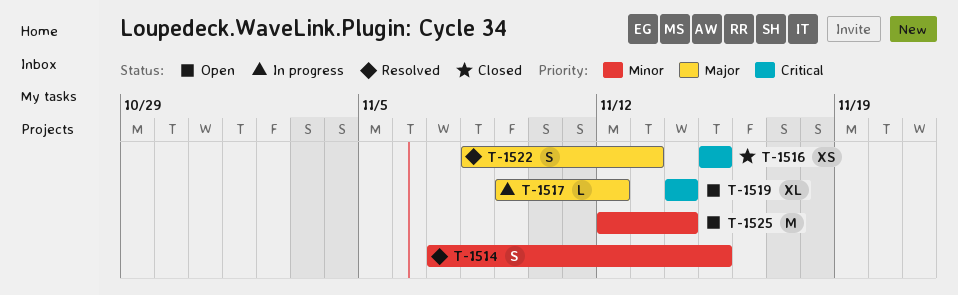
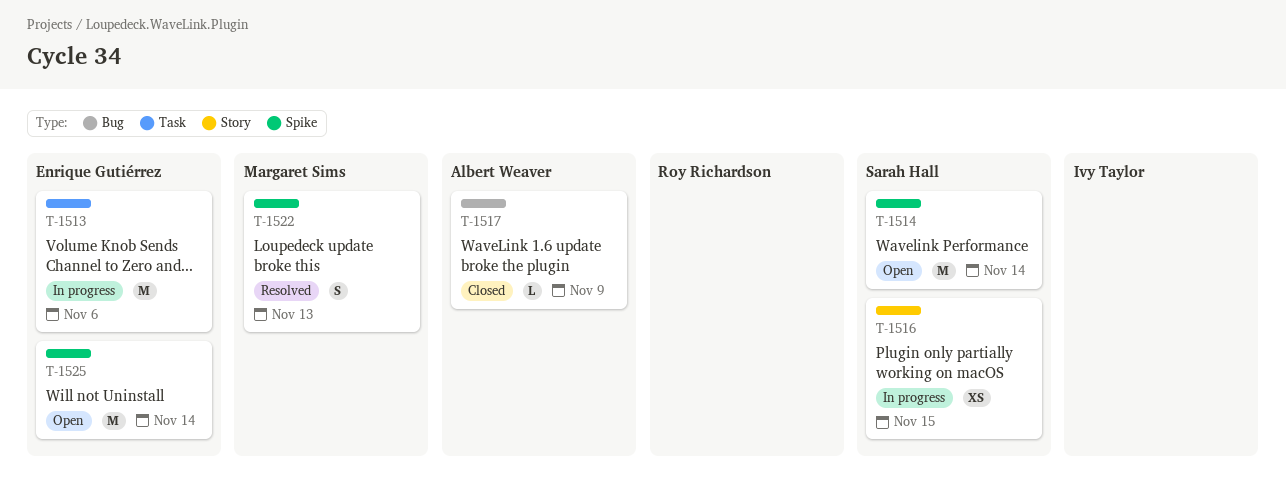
T-1513: none -> present
T-1514, status: Resolved -> Open
T-1514, estimate: S -> M
T-1514, due: Nov 15 -> Nov 14
T-1516, status: Closed -> In progress
T-1517, status: In progress -> Closed
T-1517, due: Nov 12 -> Nov 9
T-1519: present -> none

